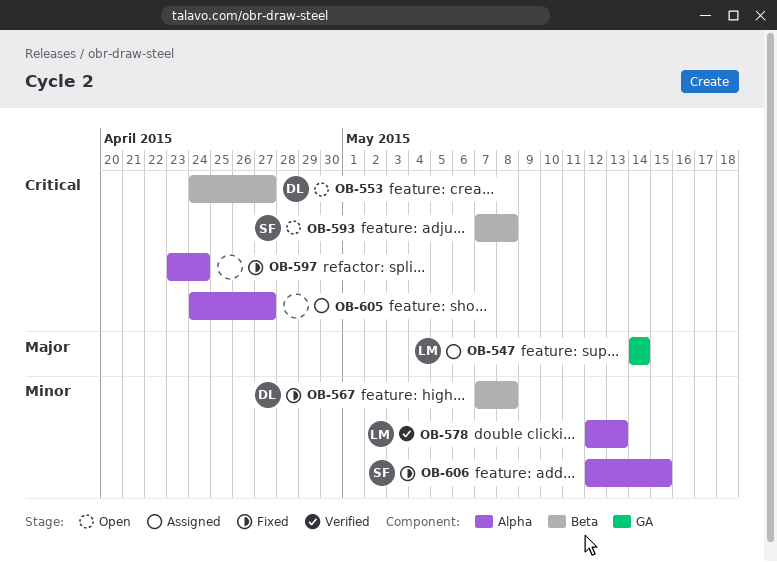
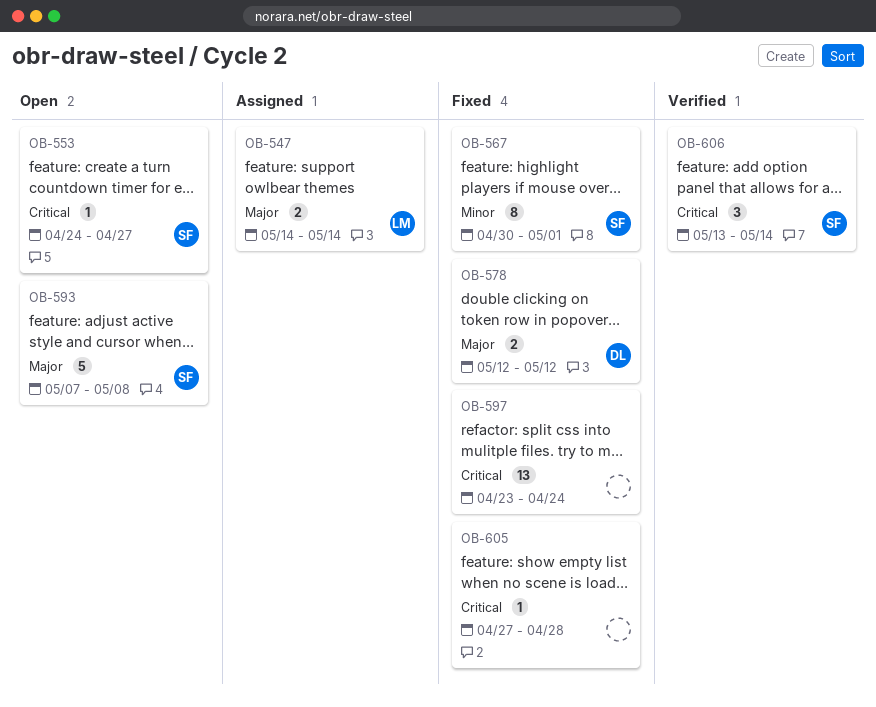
OB-553, owner: DL -> SF
OB-567, owner: DL -> SF
OB-567, start: May 7 -> Apr 30
OB-567, due: May 8 -> May 1
OB-578, status: Verified -> Fixed
OB-578, owner: LM -> DL
OB-578, priority: Minor -> Major
OB-578, due: May 13 -> May 12
OB-593, priority: Critical -> Major
OB-605, status: Assigned -> Fixed
OB-605, start: Apr 24 -> Apr 27
OB-605, due: Apr 27 -> Apr 28
OB-606, status: Fixed -> Verified
OB-606, priority: Minor -> Critical
OB-606, start: May 12 -> May 13
OB-606, due: May 15 -> May 14

